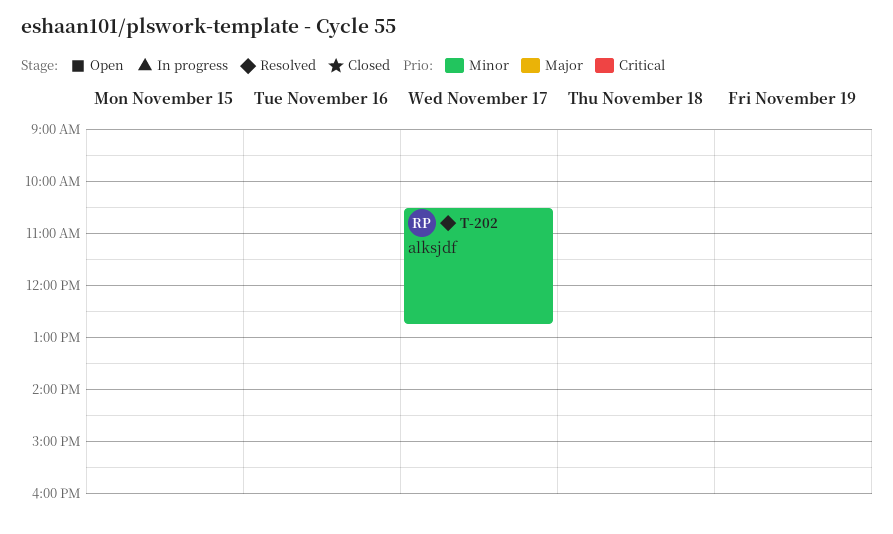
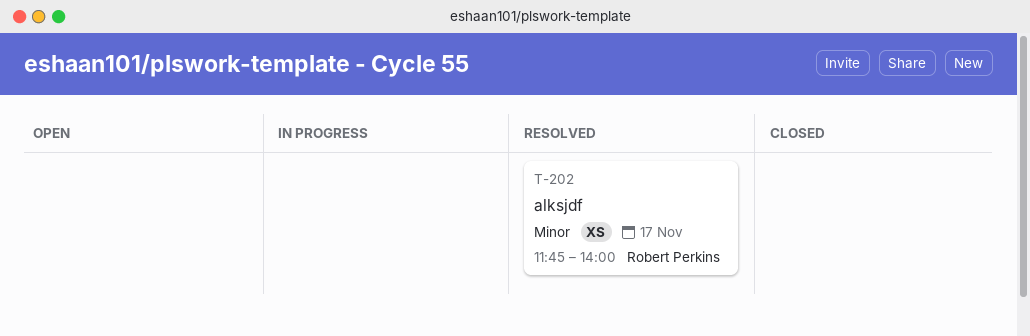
T-202, begins: 10:30 -> 11:45
T-202, ends: 12:45 -> 14:00

